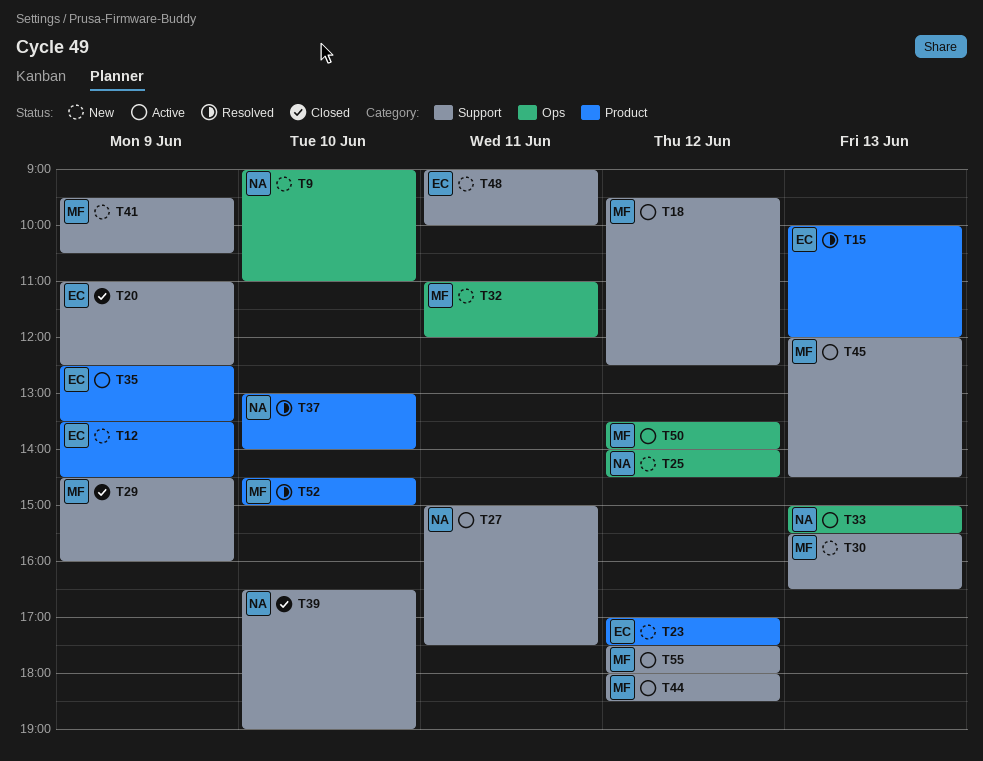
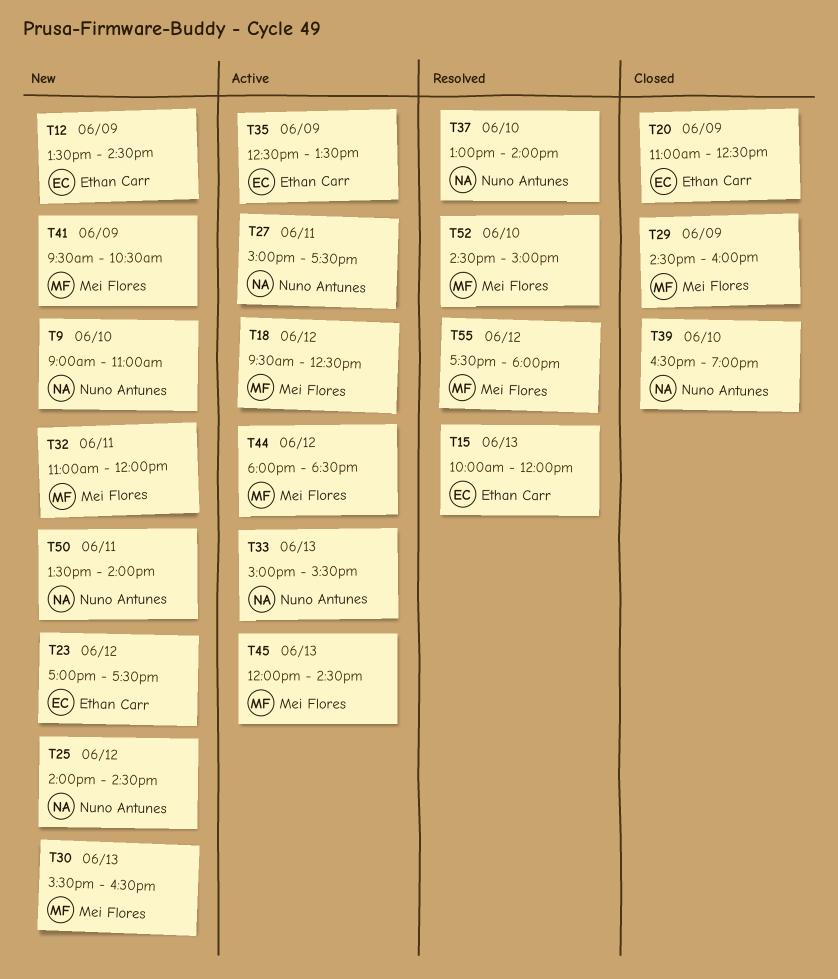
T48: present -> none
T50, status: Active -> New
T50, owner: Mei Flores -> Nuno Antunes
T50, day: Jun 12 -> Jun 11
T55, status: Active -> Resolved

